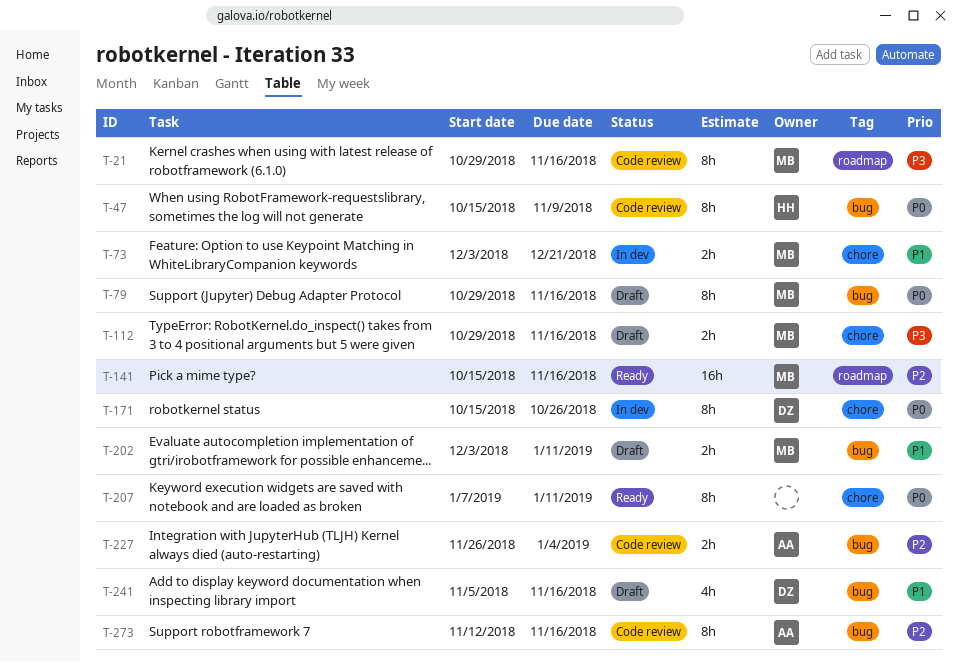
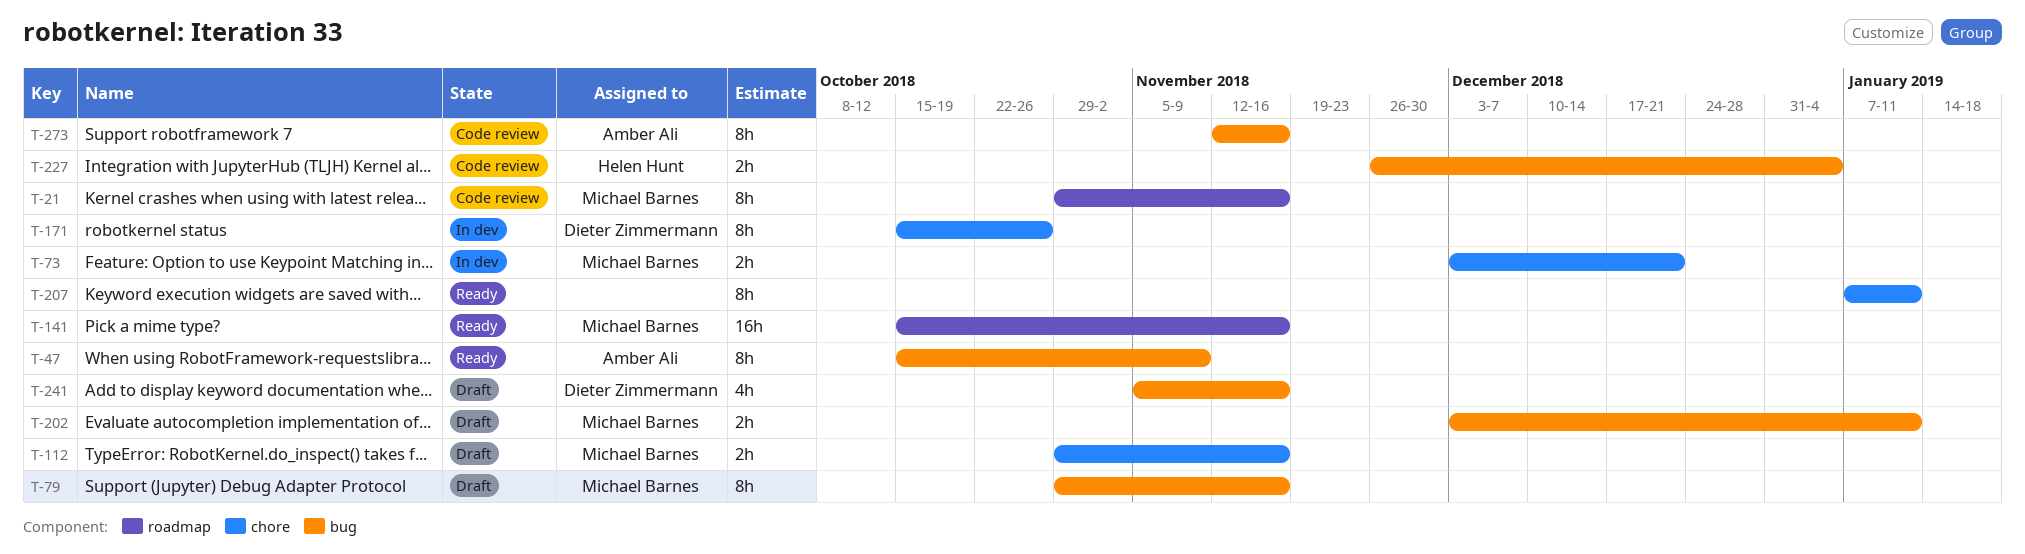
T-47, status: Code review -> Ready
T-47, owner: Helen Hunt -> Amber Ali
T-227, owner: Amber Ali -> Helen Hunt

